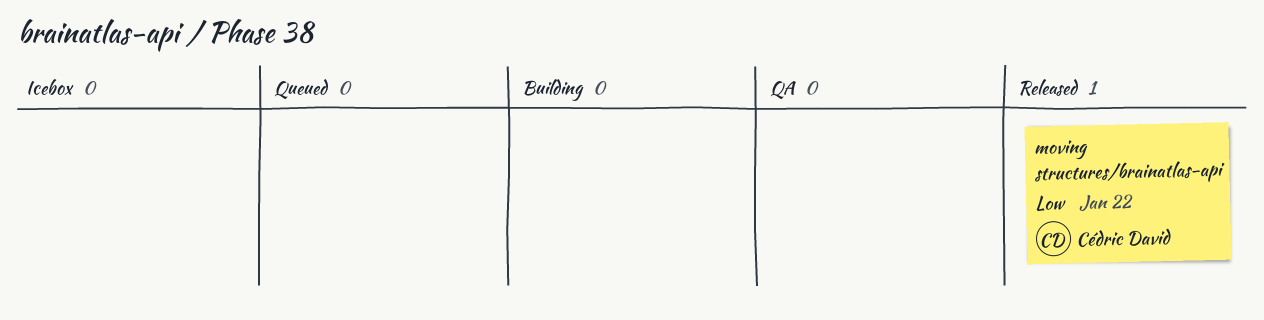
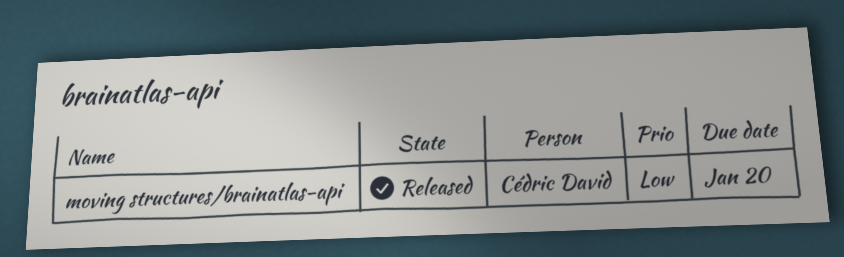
moving structures/brainatlas-api, due: Jan 22 -> Jan 20

